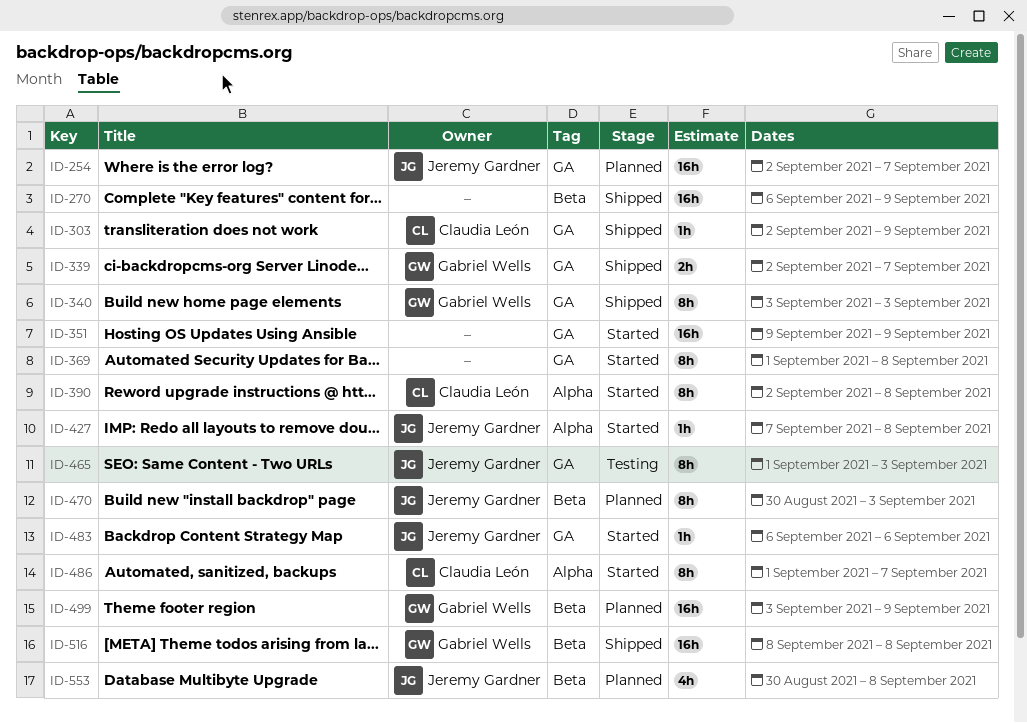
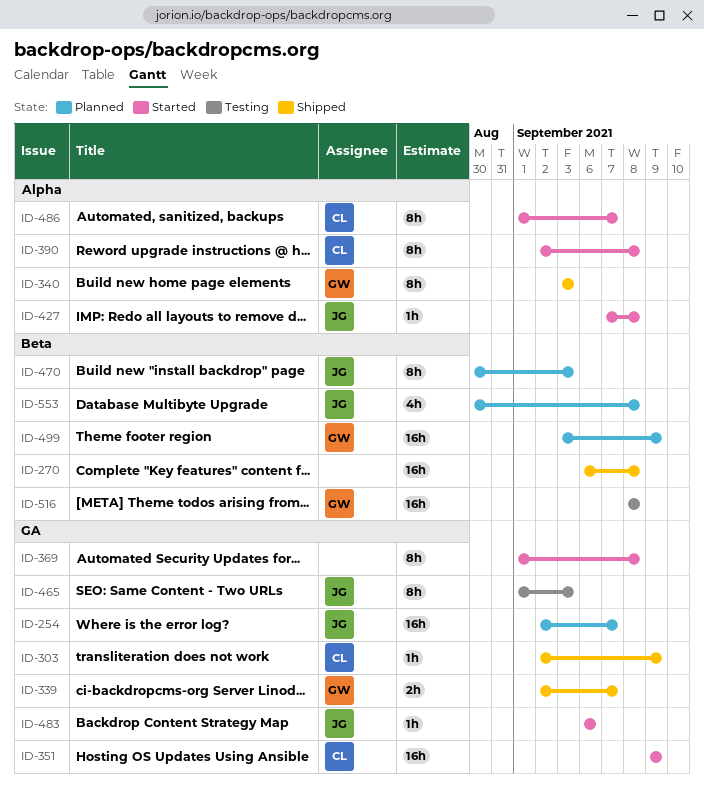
ID-270, due: Sep 9 -> Sep 8
ID-340, label: GA -> Alpha
ID-351, owner: none -> Claudia León
ID-516, status: Shipped -> Testing

